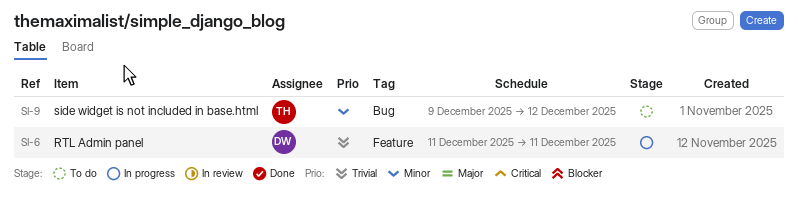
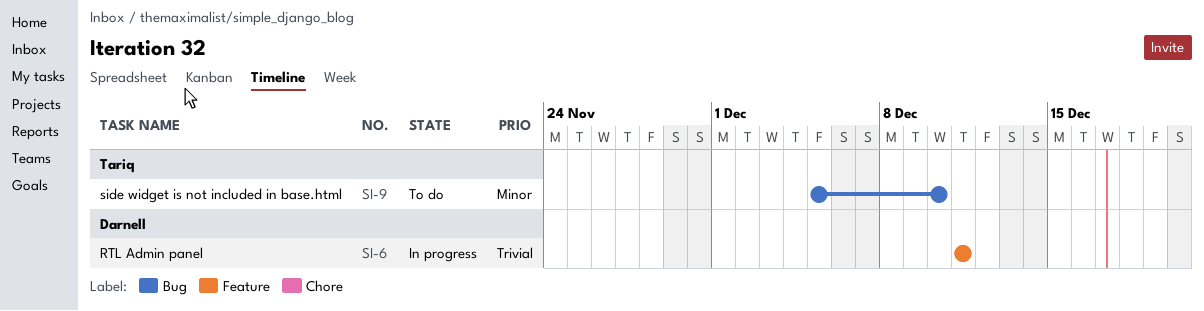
SI-9, start: Dec 9 -> Dec 5
SI-9, due: Dec 12 -> Dec 10

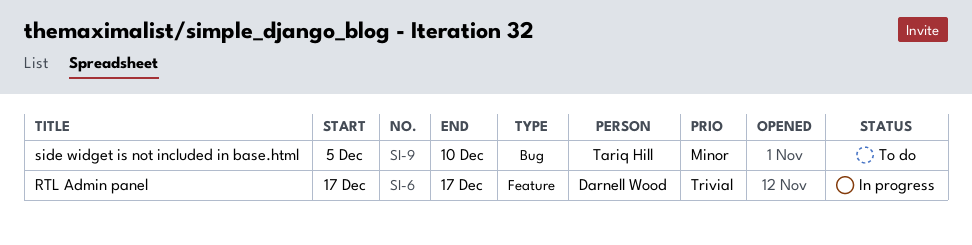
SI-6, start: Dec 11 -> Dec 17
SI-6, due: Dec 11 -> Dec 17

